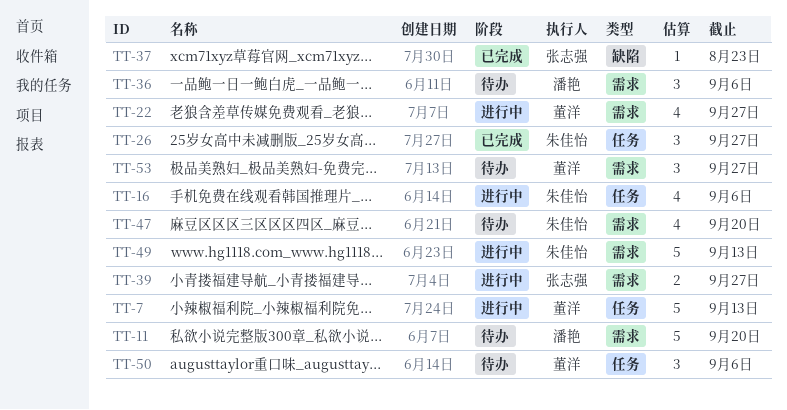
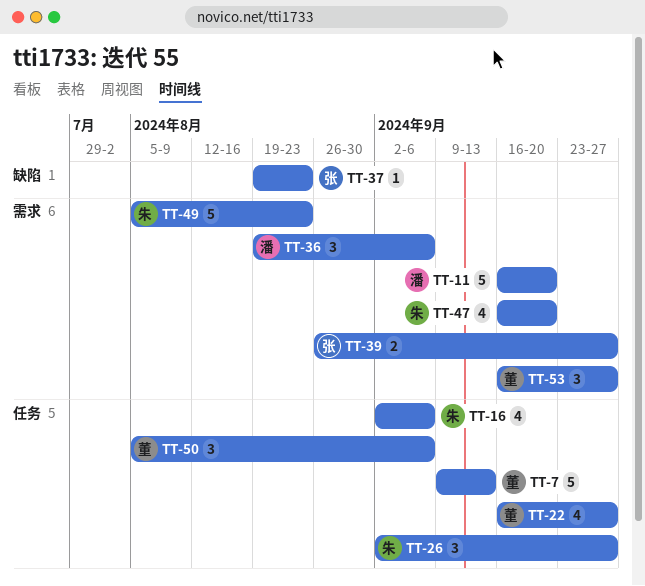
TT-22, label: 需求 -> 任务
TT-49, due: Sep 13 -> Aug 23

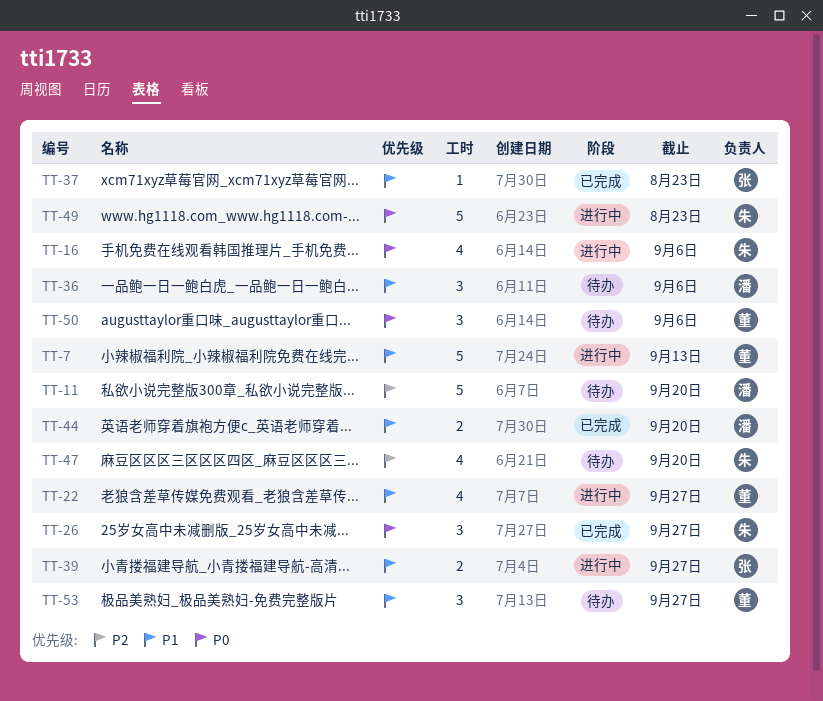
TT-44: none -> present

